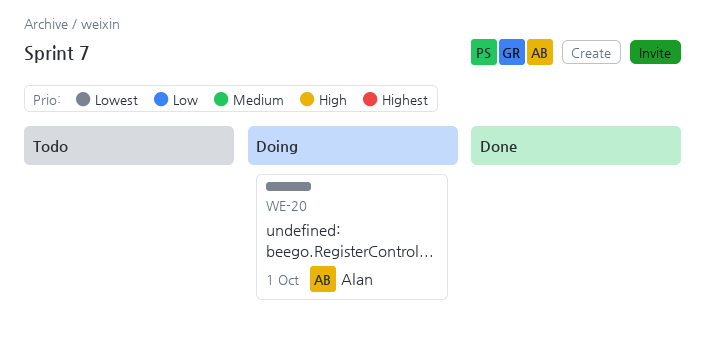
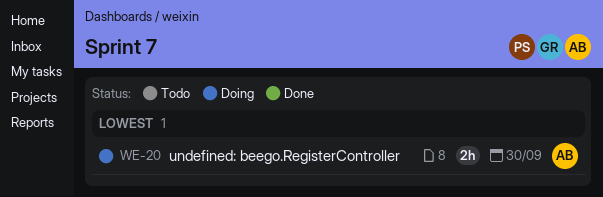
WE-20, due: Oct 1 -> Sep 30

